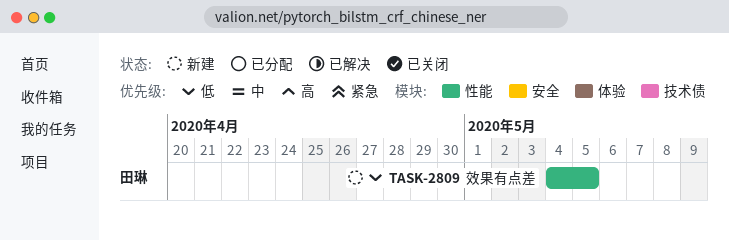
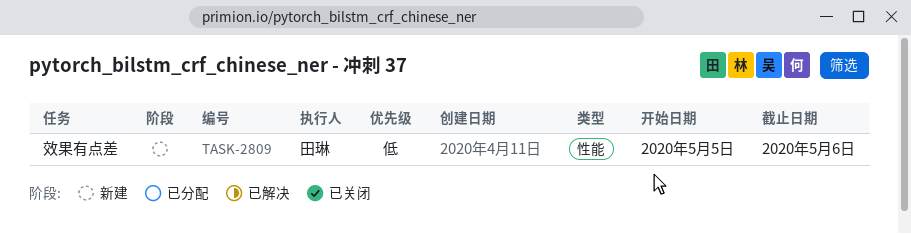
TASK-2809, start: May 4 -> May 5
TASK-2809, due: May 5 -> May 6

